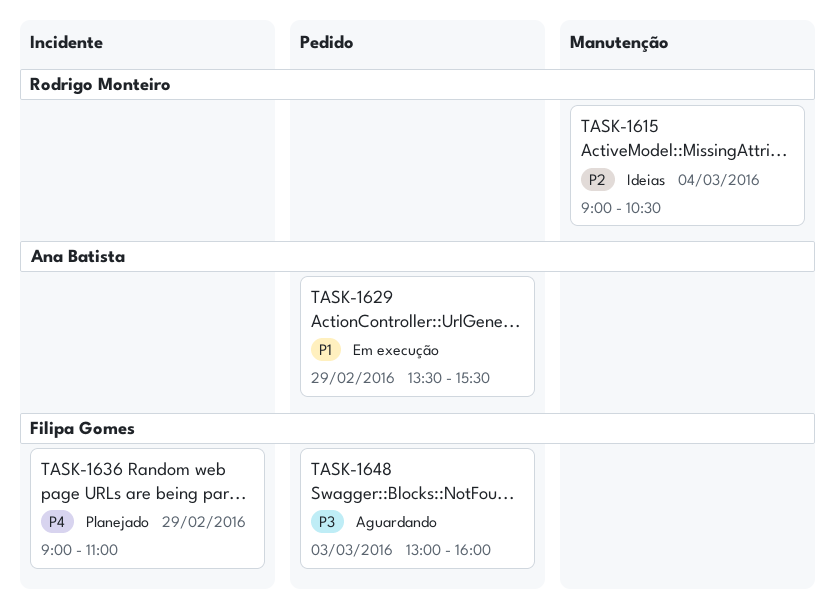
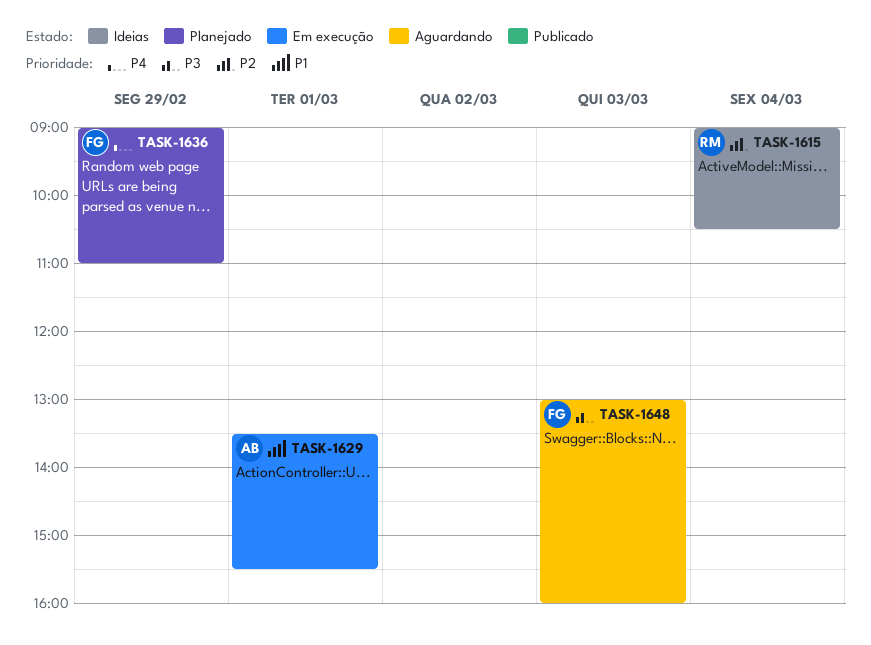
TASK-1629, day: Feb 29 -> Mar 1

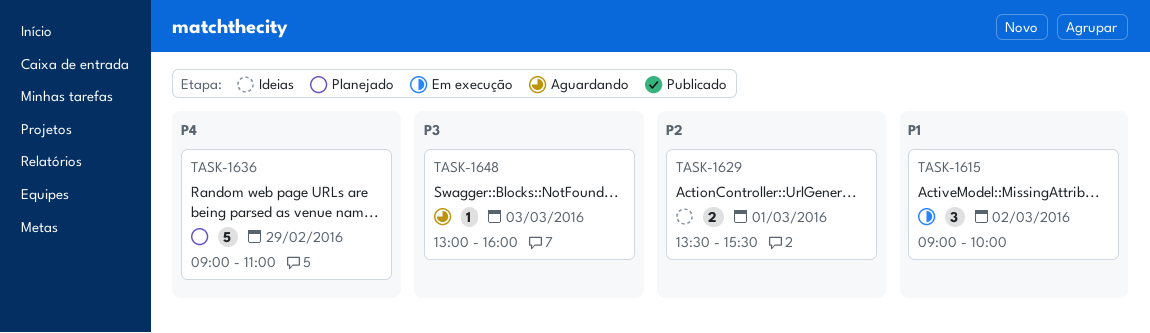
TASK-1615, status: Ideias -> Em execução
TASK-1615, priority: P2 -> P1
TASK-1615, day: Mar 4 -> Mar 2
TASK-1615, ends: 10:30 -> 10:00
TASK-1629, status: Em execução -> Ideias
TASK-1629, priority: P1 -> P2

